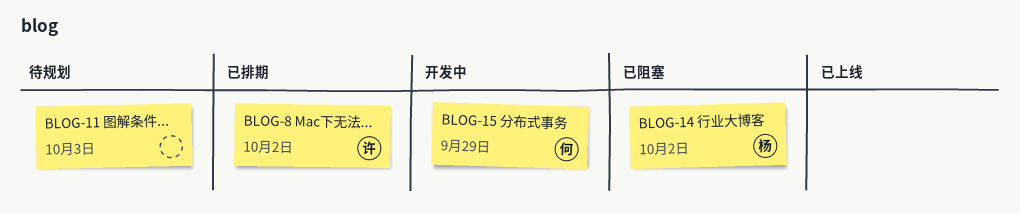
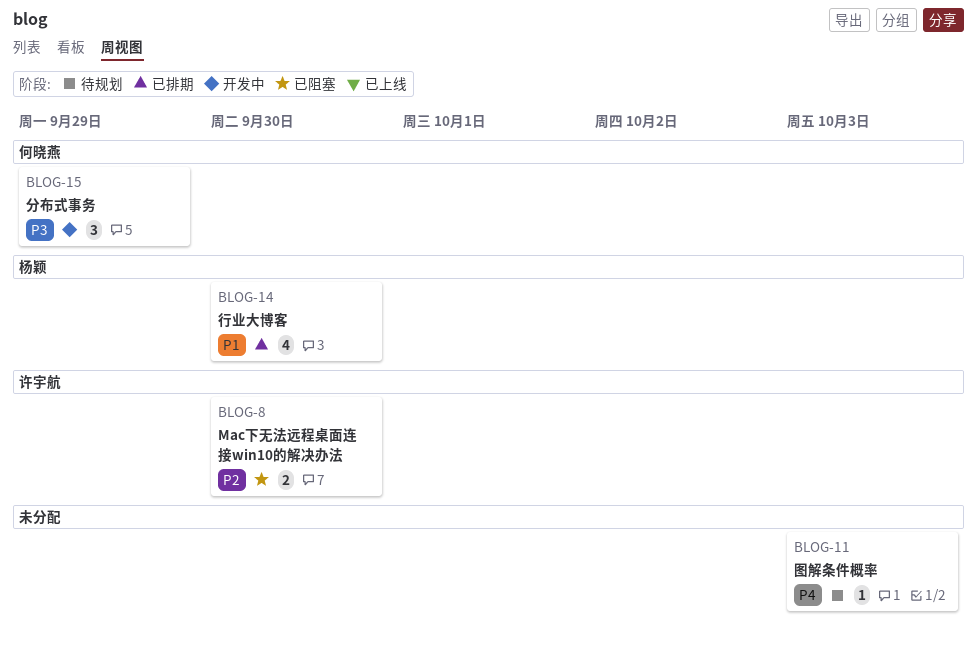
BLOG-8, status: 已排期 -> 已阻塞
BLOG-8, due: Oct 2 -> Sep 30
BLOG-14, status: 已阻塞 -> 已排期
BLOG-14, due: Oct 2 -> Sep 30

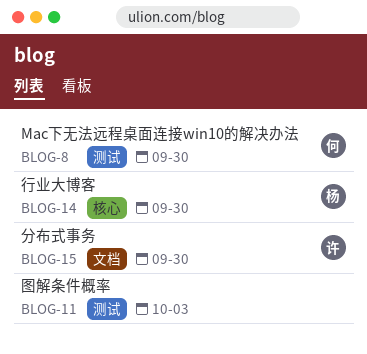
BLOG-8, owner: 许宇航 -> 何晓燕
BLOG-15, owner: 何晓燕 -> 许宇航
BLOG-15, due: Sep 29 -> Sep 30

